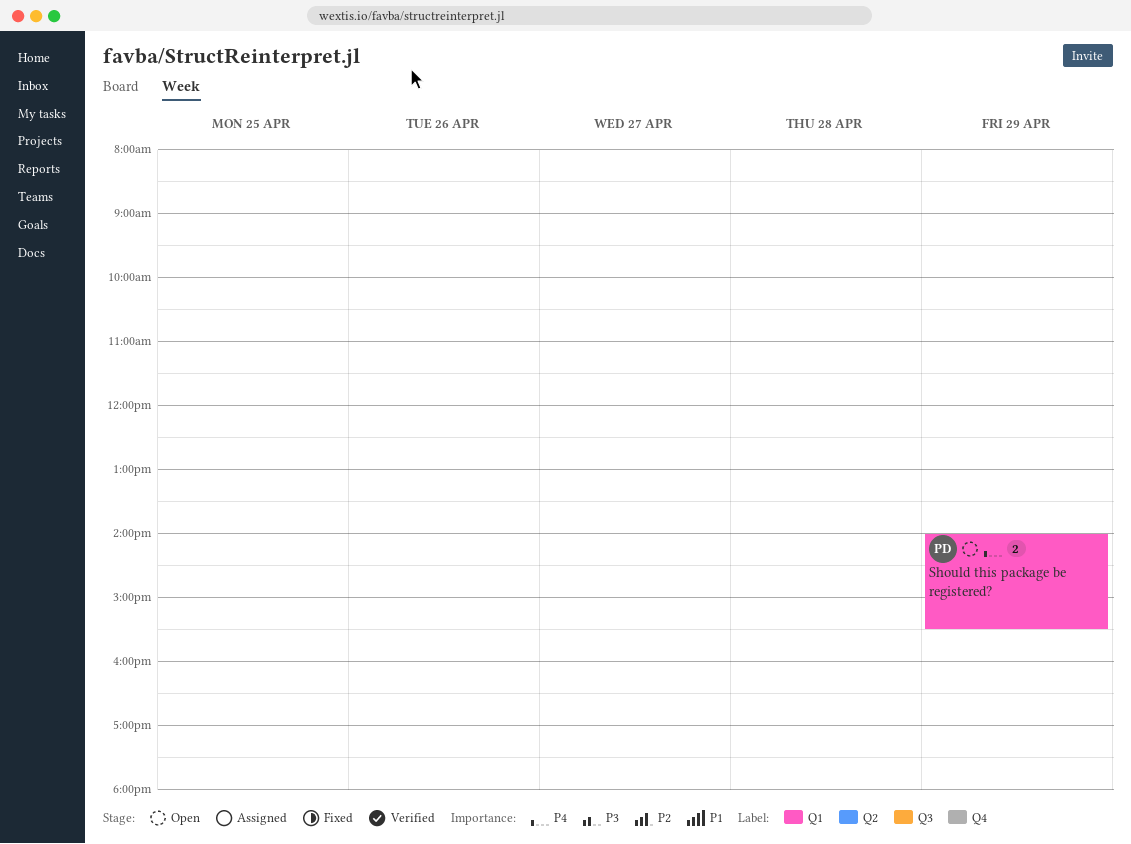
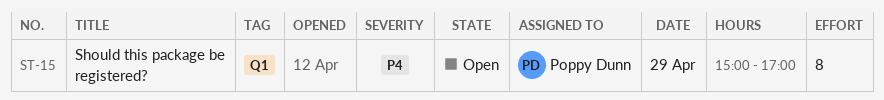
Should this package be registered?, estimate: 2 -> 8
Should this package be registered?, begins: 14:00 -> 15:00
Should this package be registered?, ends: 15:30 -> 17:00

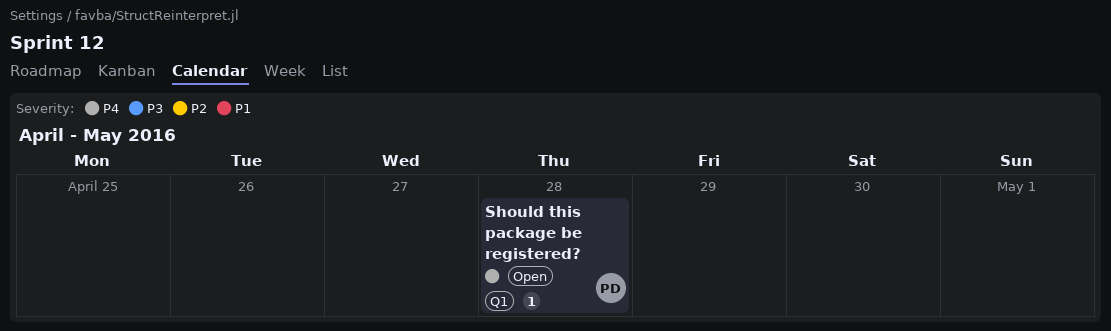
Should this package be registered?, estimate: 8 -> 1
Should this package be registered?, day: Apr 29 -> Apr 28

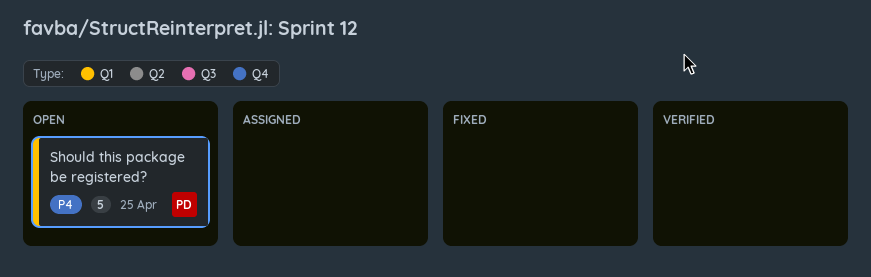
Should this package be registered?, estimate: 1 -> 5
Should this package be registered?, day: Apr 28 -> Apr 25

